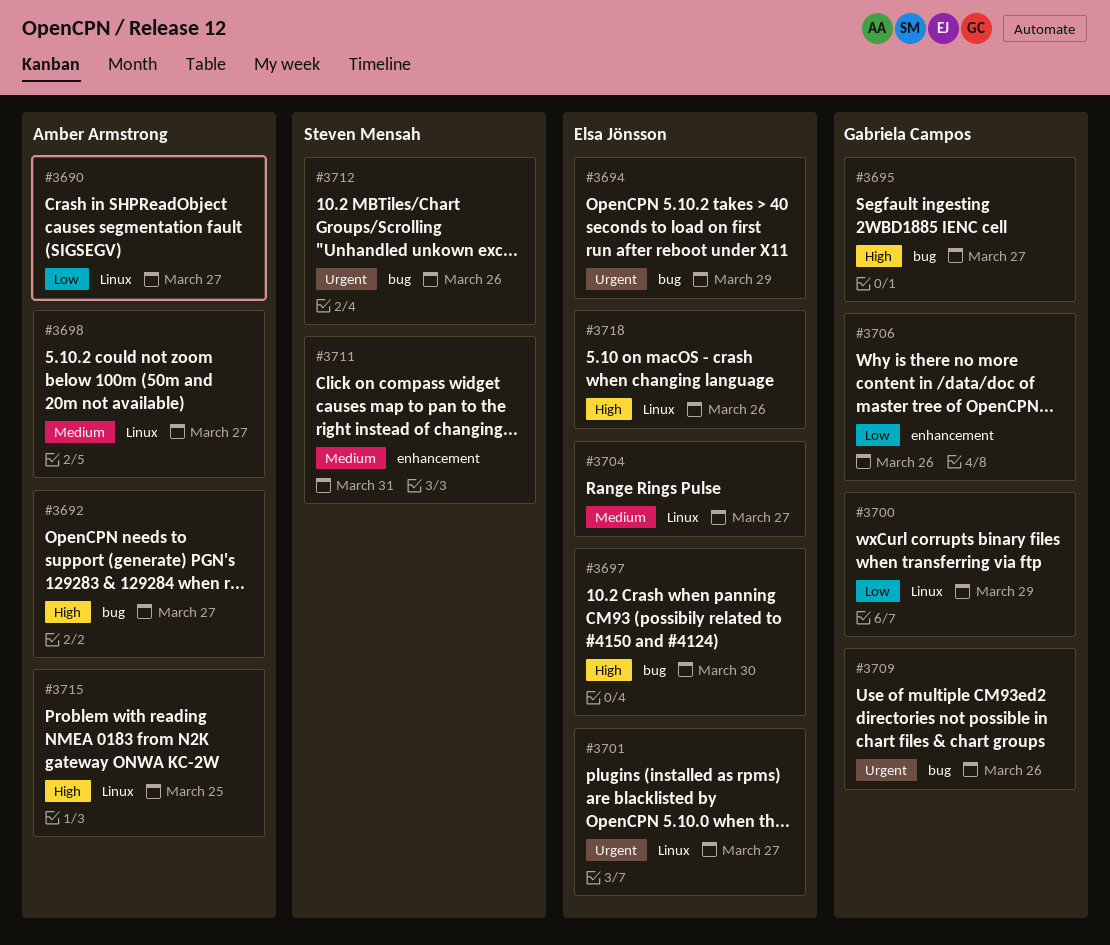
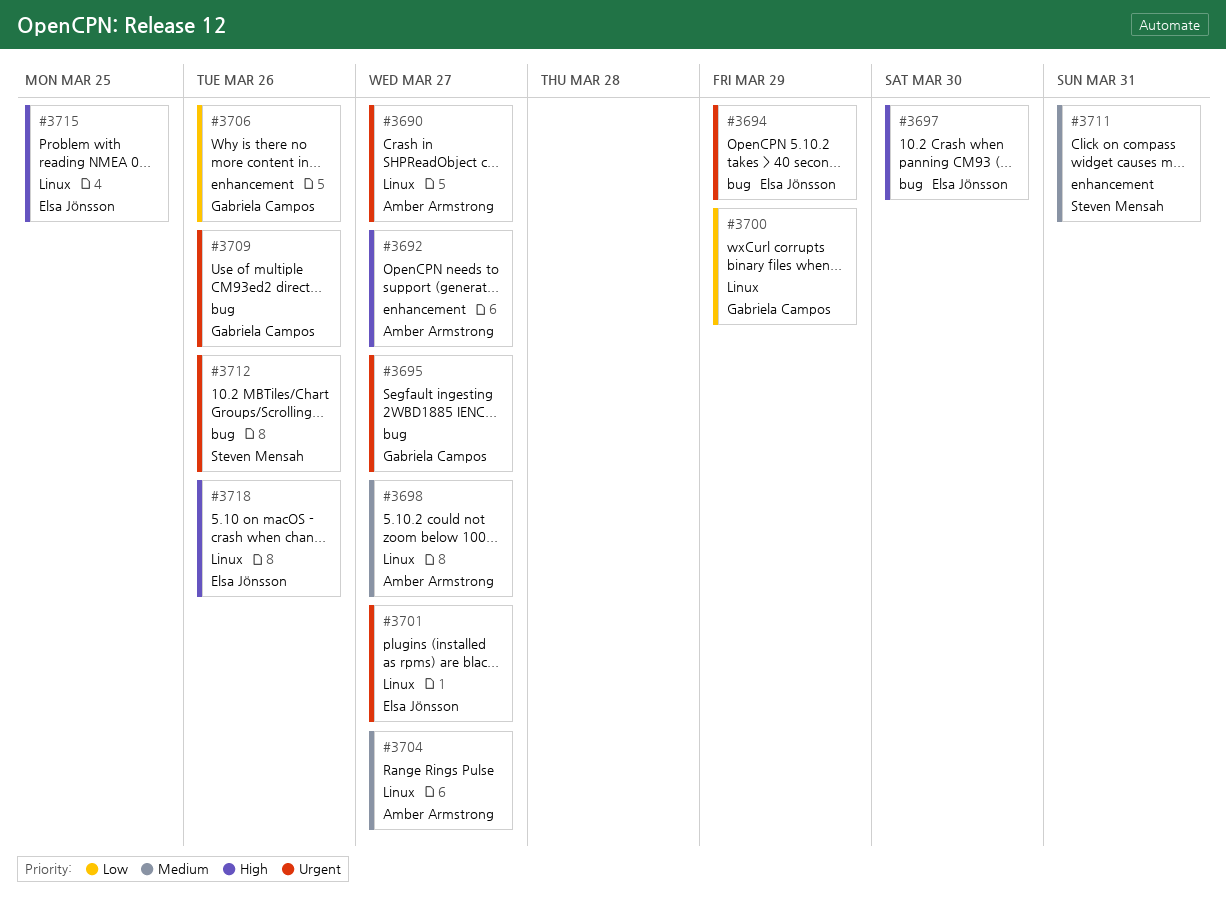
#3690, priority: Low -> Urgent
#3692, label: bug -> enhancement
#3695, priority: High -> Urgent
#3704, owner: Elsa Jönsson -> Amber Armstrong
#3715, owner: Amber Armstrong -> Elsa Jönsson

